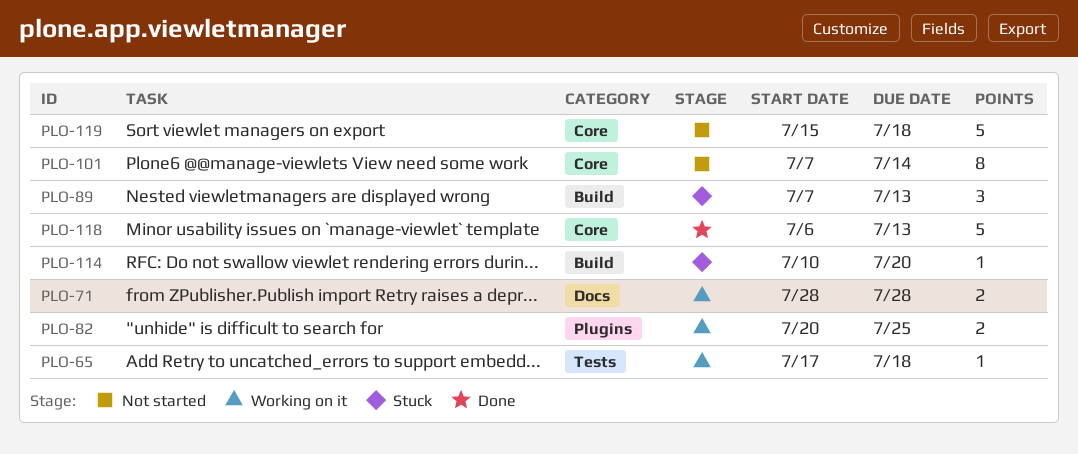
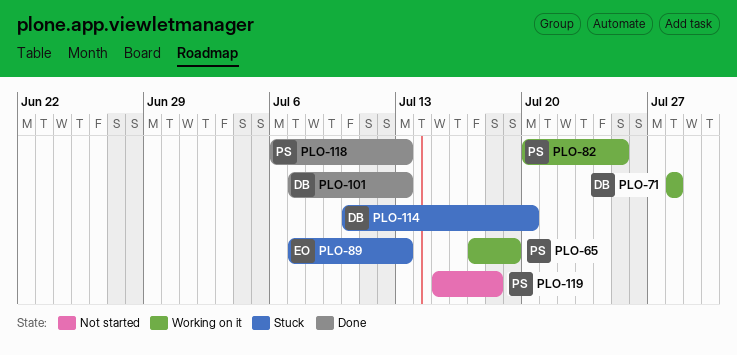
PLO-65, due: Jul 18 -> Jul 19
PLO-101, status: Not started -> Done
PLO-101, due: Jul 14 -> Jul 13

